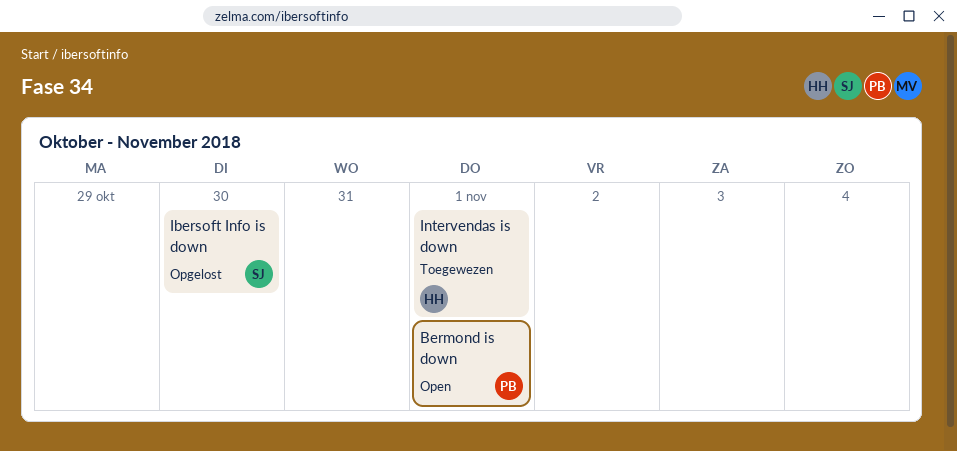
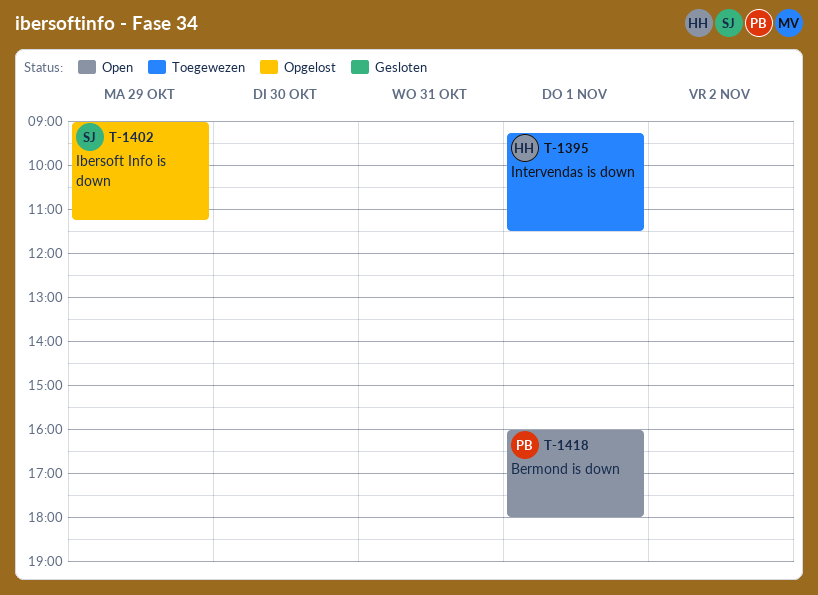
Ibersoft Info is down, day: Oct 30 -> Oct 29

